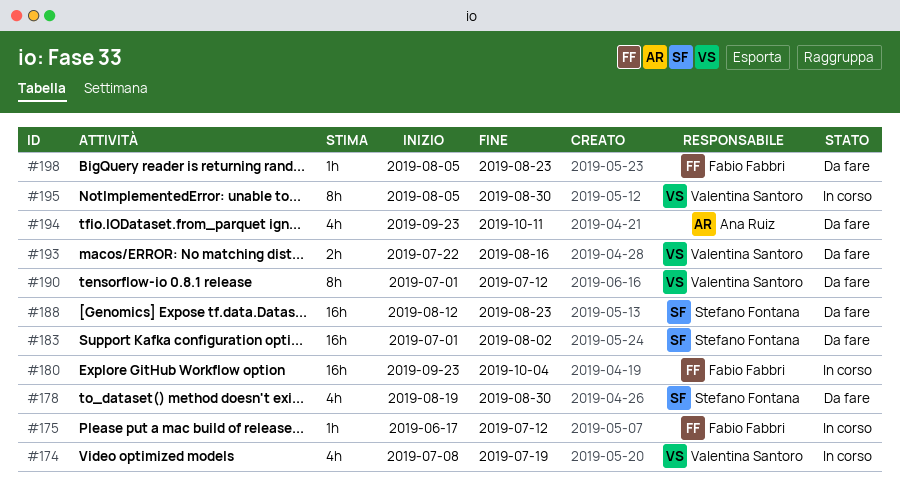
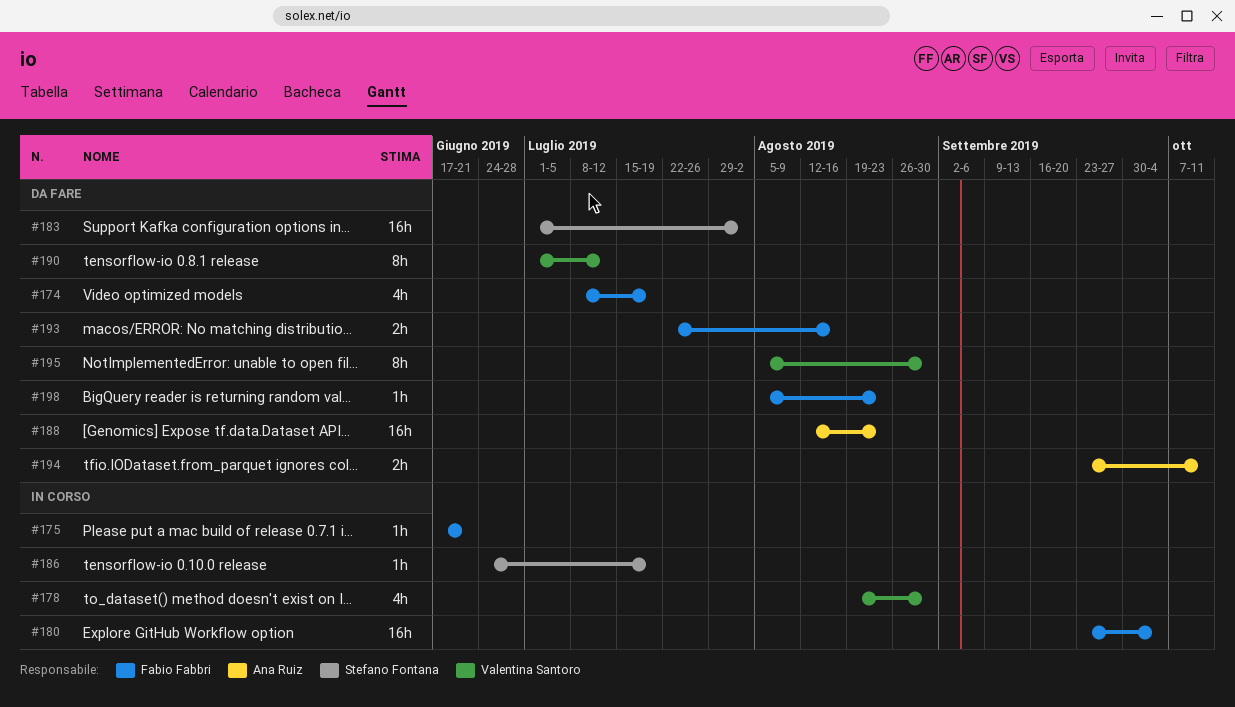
#174, status: In corso -> Da fare
#174, owner: Valentina Santoro -> Fabio Fabbri
#175, due: Jul 12 -> Jun 21
#178, status: Da fare -> In corso
#178, owner: Stefano Fontana -> Valentina Santoro
#186: none -> present
#188, owner: Stefano Fontana -> Ana Ruiz
#193, owner: Valentina Santoro -> Fabio Fabbri
#194, estimate: 4h -> 2h
#195, status: In corso -> Da fare

